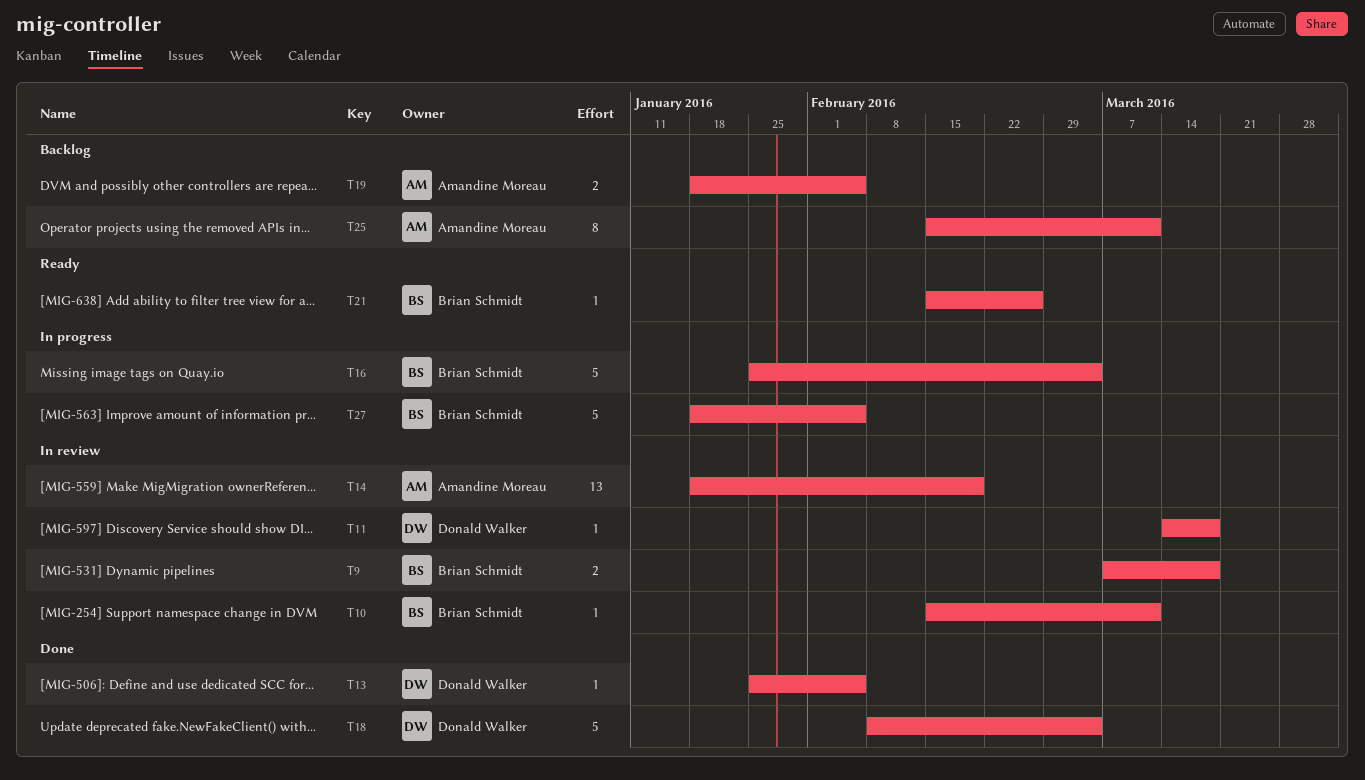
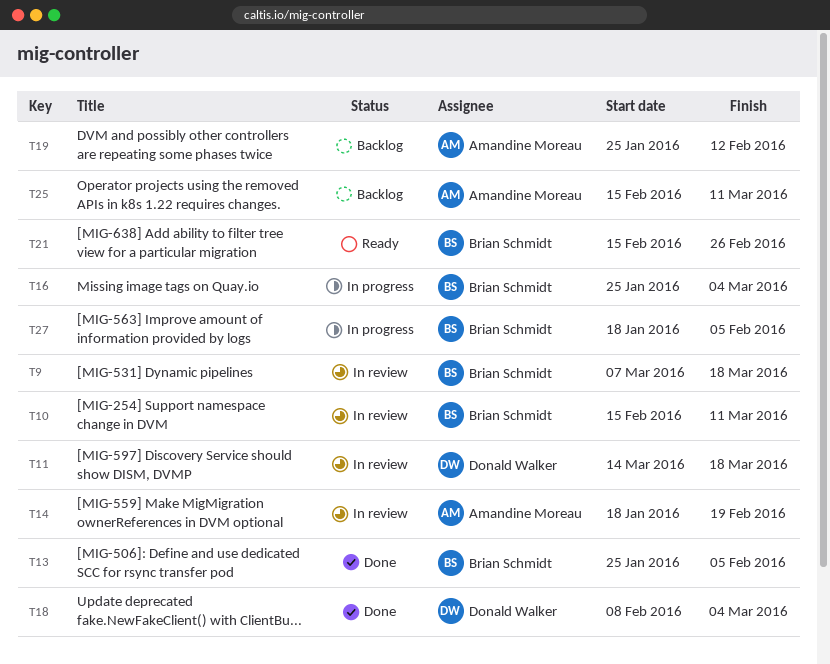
T13, owner: Donald Walker -> Brian Schmidt
T19, start: Jan 18 -> Jan 25
T19, due: Feb 5 -> Feb 12

